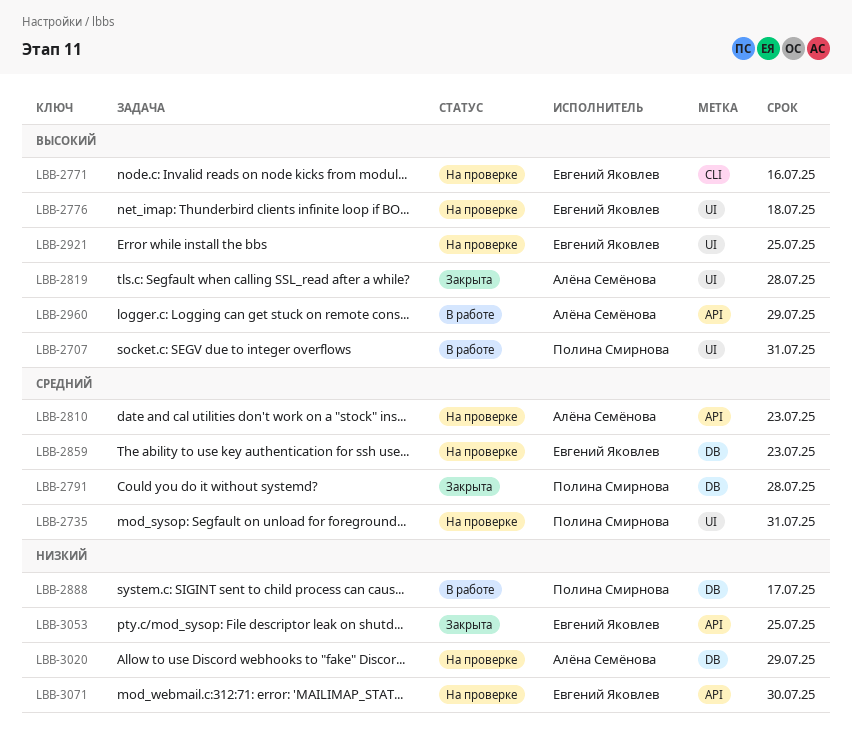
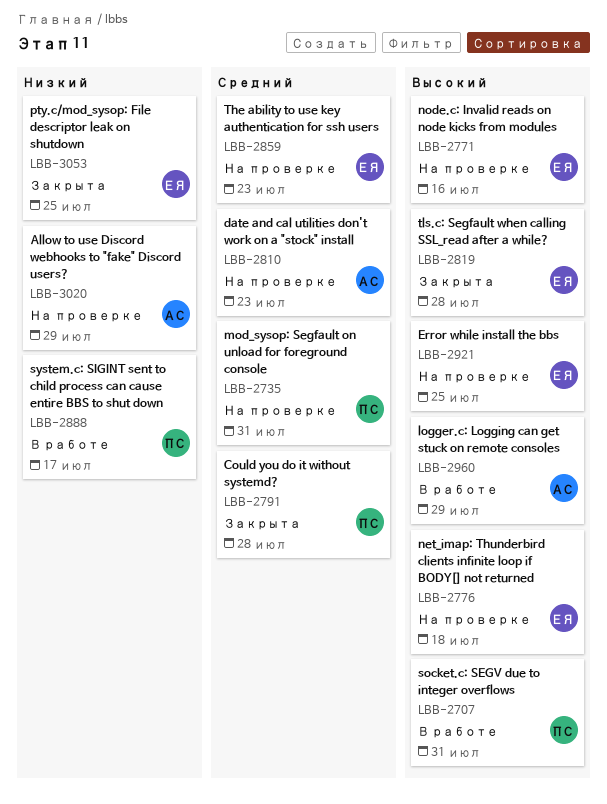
LBB-2819, owner: Алёна Семёнова -> Евгений Яковлев
LBB-3071: present -> none

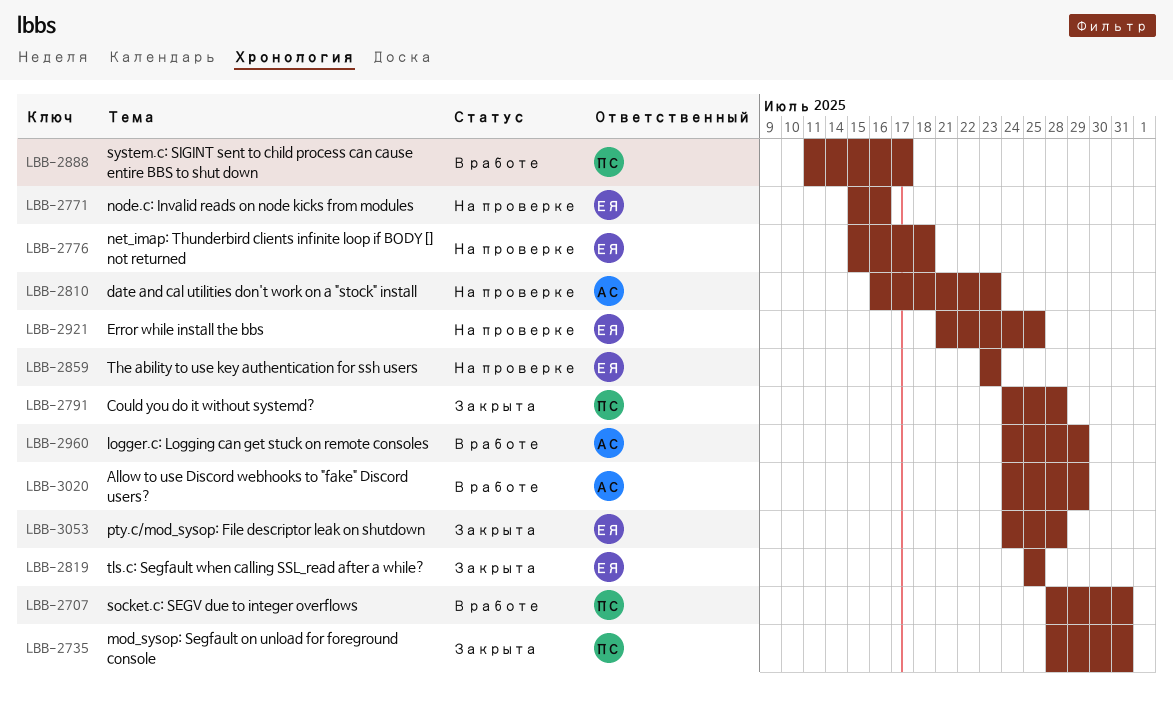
LBB-2735, status: На проверке -> Закрыта
LBB-2819, due: Jul 28 -> Jul 25
LBB-3020, status: На проверке -> В работе
LBB-3053, due: Jul 25 -> Jul 28

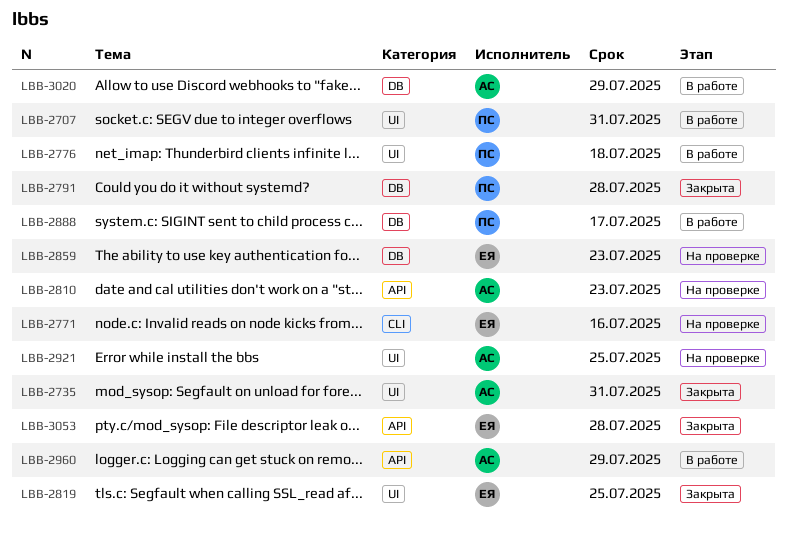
LBB-2735, owner: ПС -> АС
LBB-2776, status: На проверке -> В работе
LBB-2776, owner: ЕЯ -> ПС
LBB-2921, owner: ЕЯ -> АС

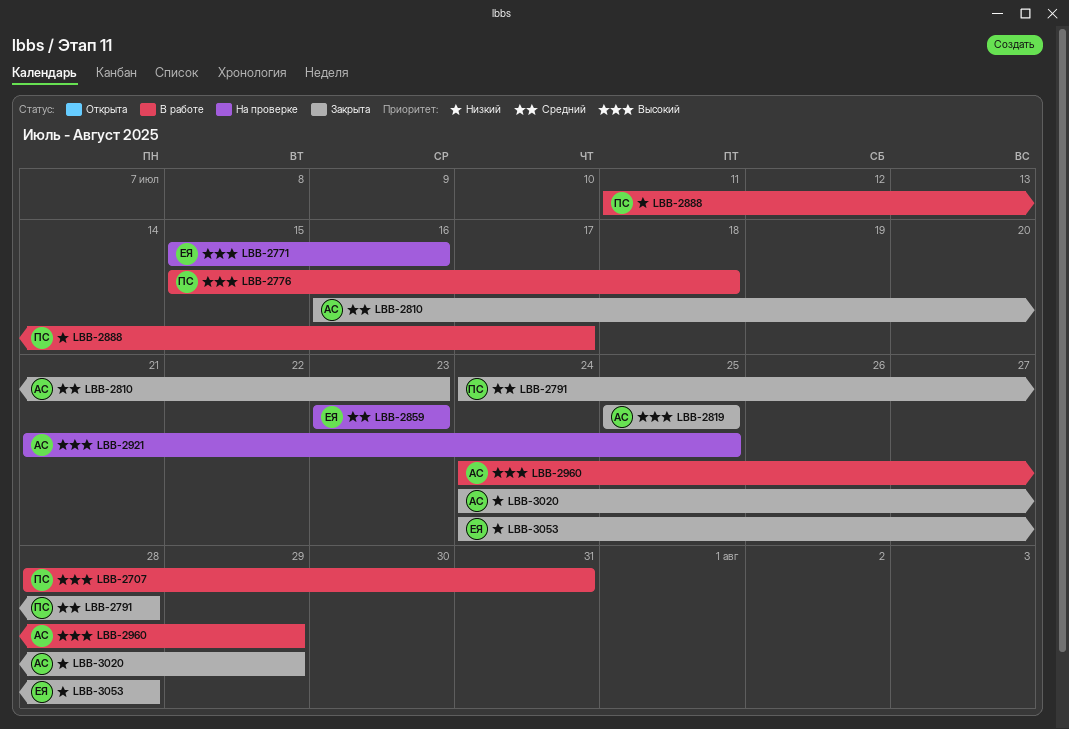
LBB-2735: present -> none
LBB-2810, status: На проверке -> Закрыта
LBB-2819, owner: ЕЯ -> АС
LBB-3020, status: В работе -> Закрыта

